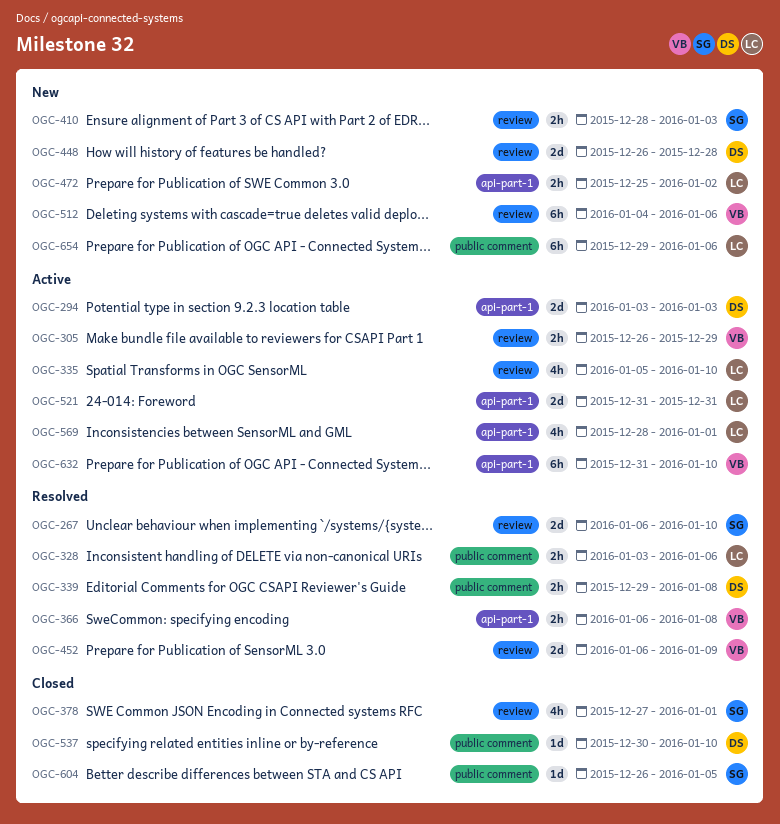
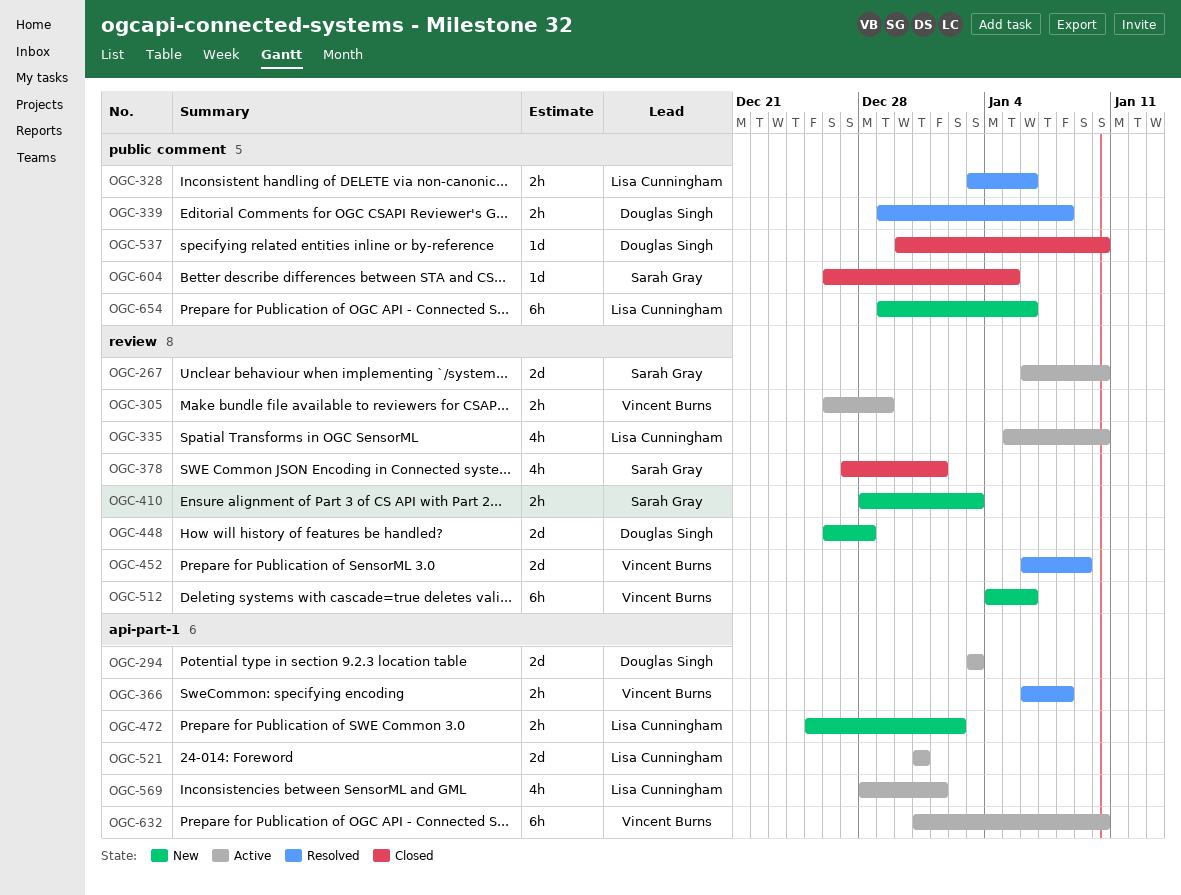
OGC-267, status: Resolved -> Active

